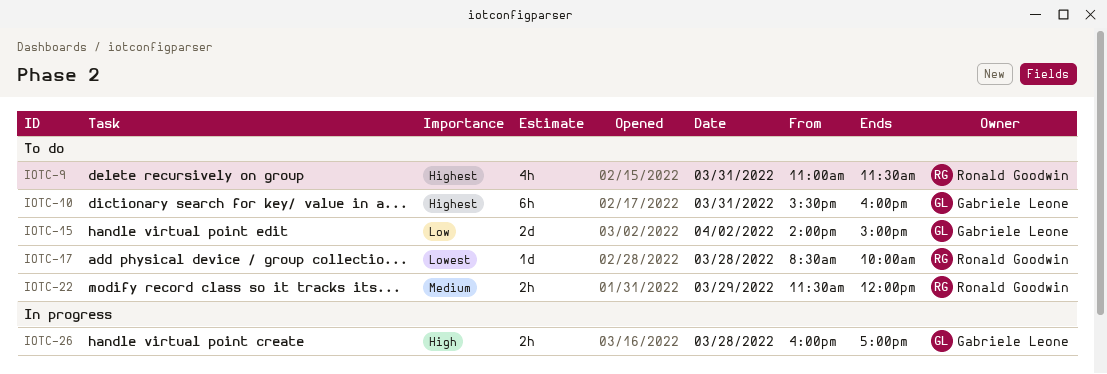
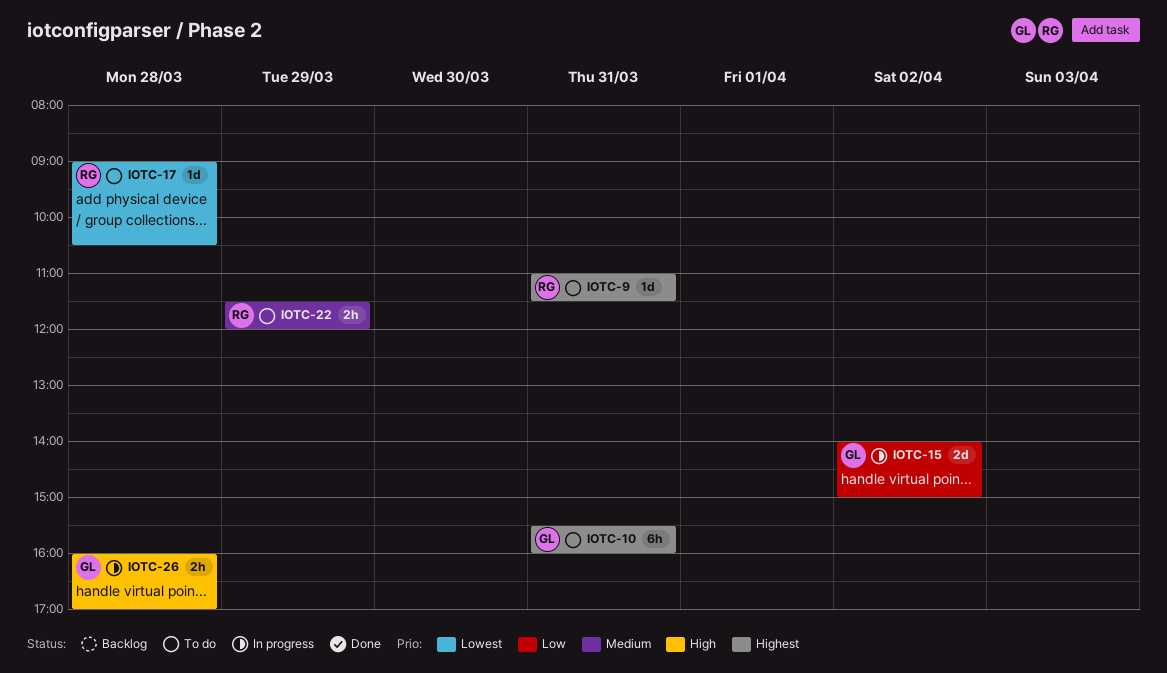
IOTC-9, estimate: 4h -> 1d
IOTC-15, status: To do -> In progress
IOTC-17, begins: 08:30 -> 09:00
IOTC-17, ends: 10:00 -> 10:30

